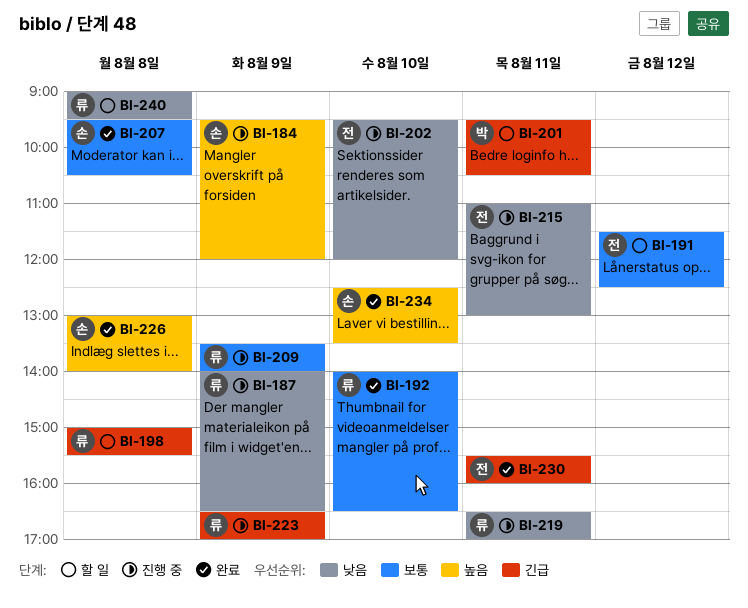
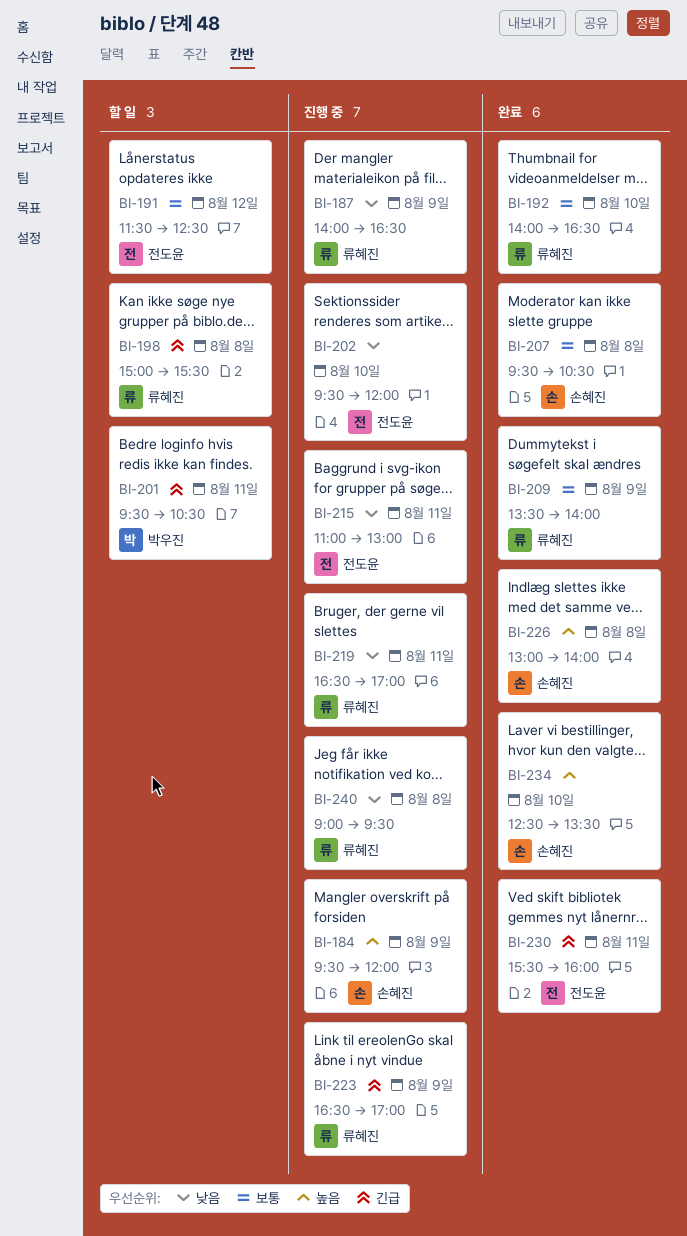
BI-209, status: 진행 중 -> 완료
BI-240, status: 할 일 -> 진행 중

